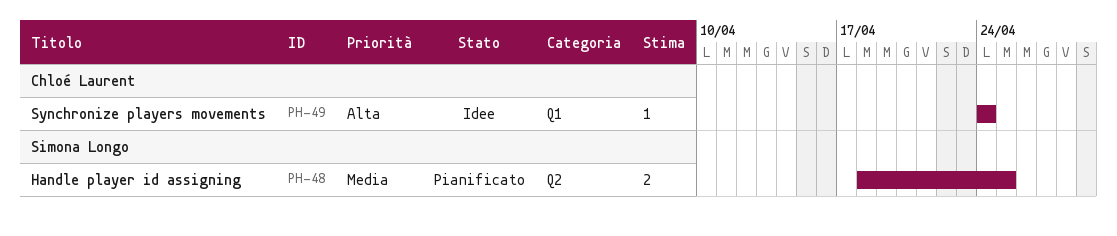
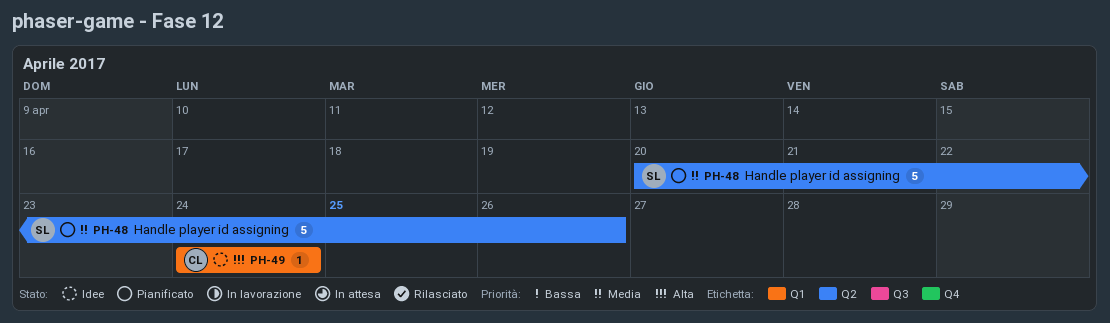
PH-48, estimate: 2 -> 5
PH-48, start: Apr 18 -> Apr 20
PH-48, due: Apr 25 -> Apr 26

